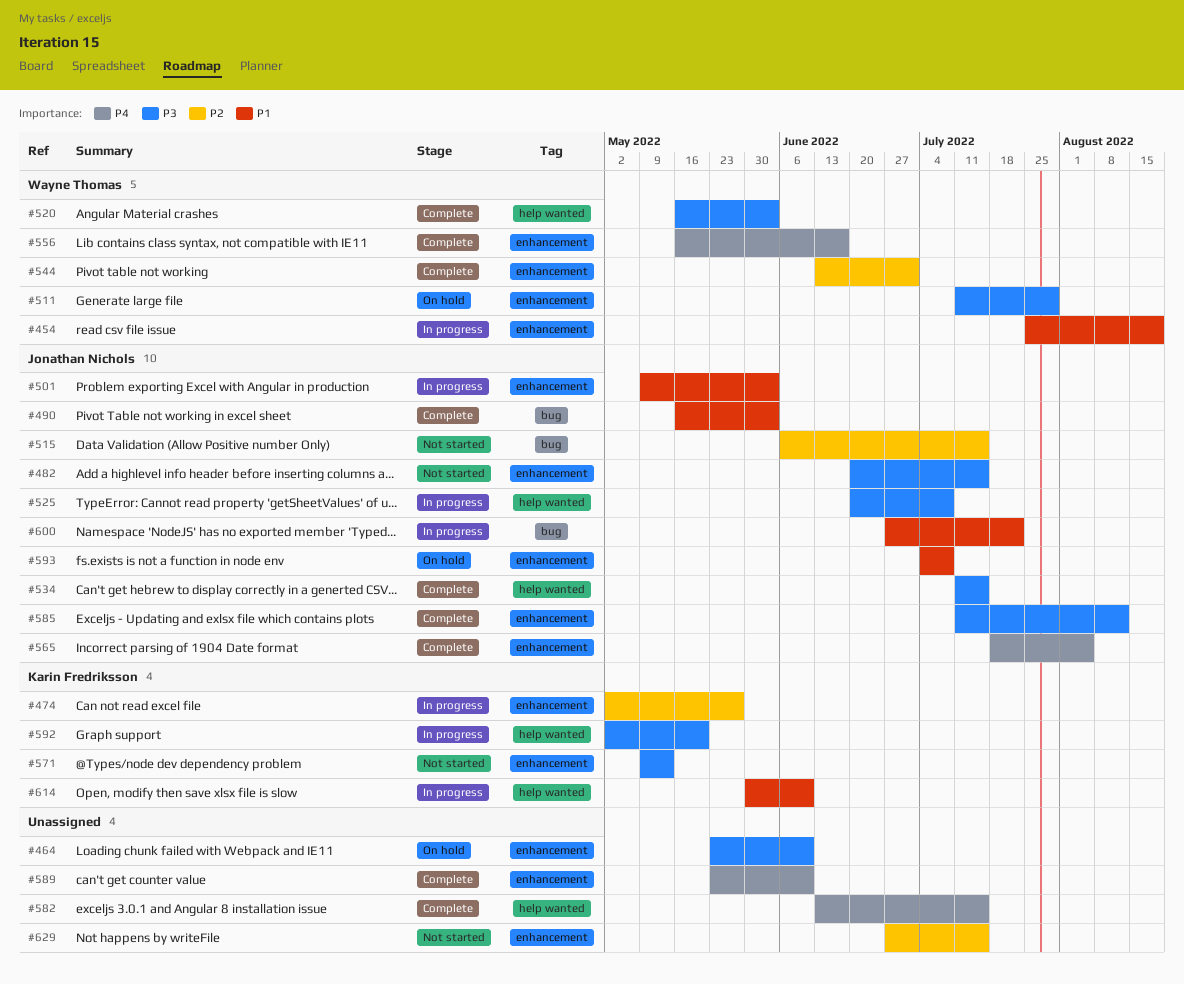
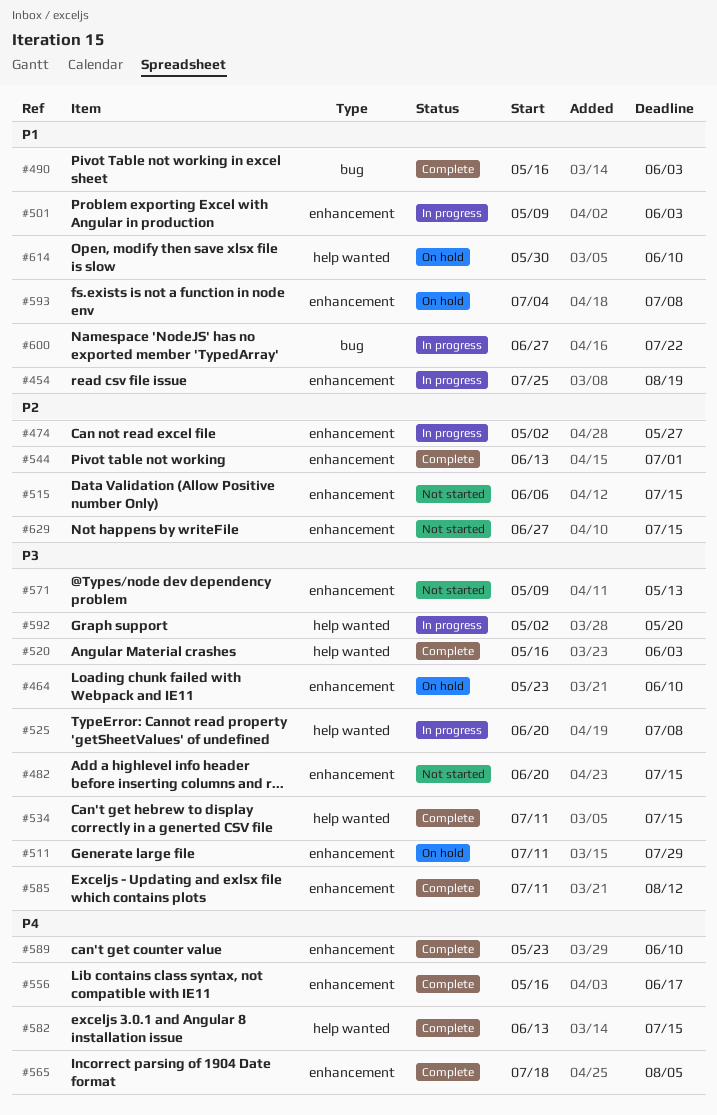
#515, label: bug -> enhancement
#614, status: In progress -> On hold

